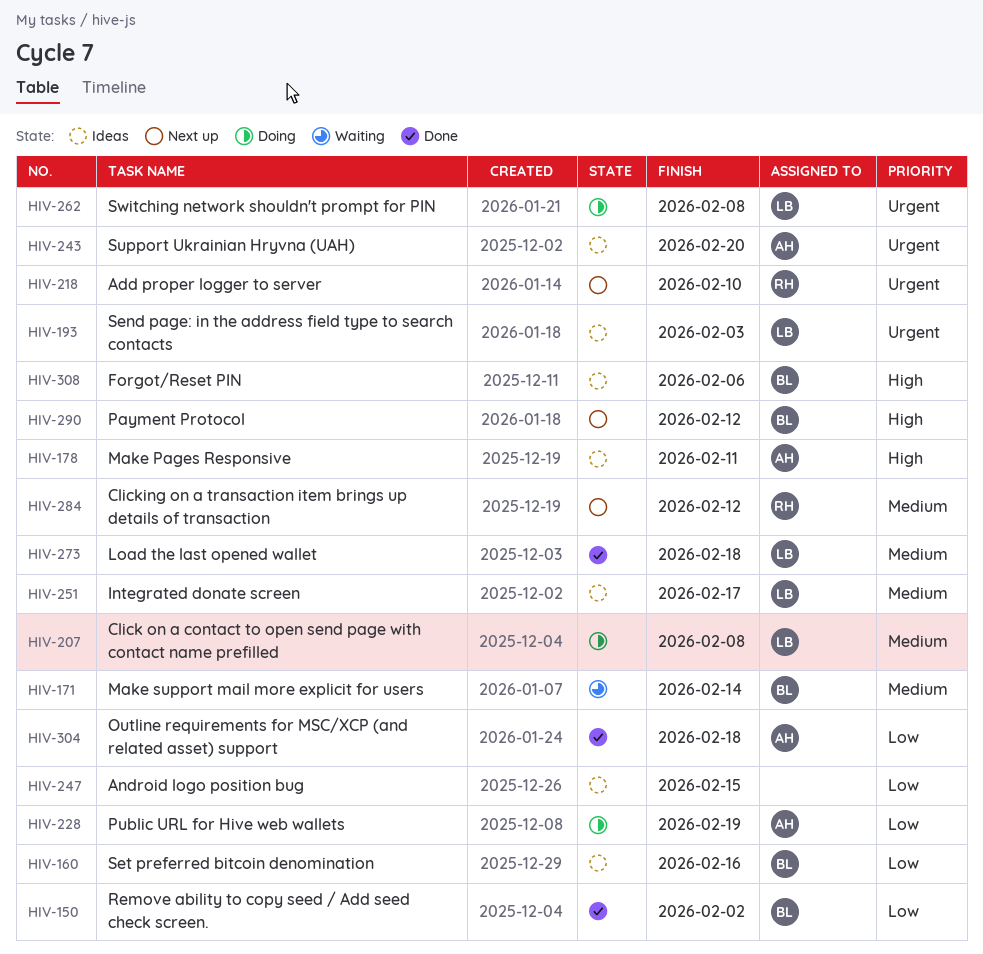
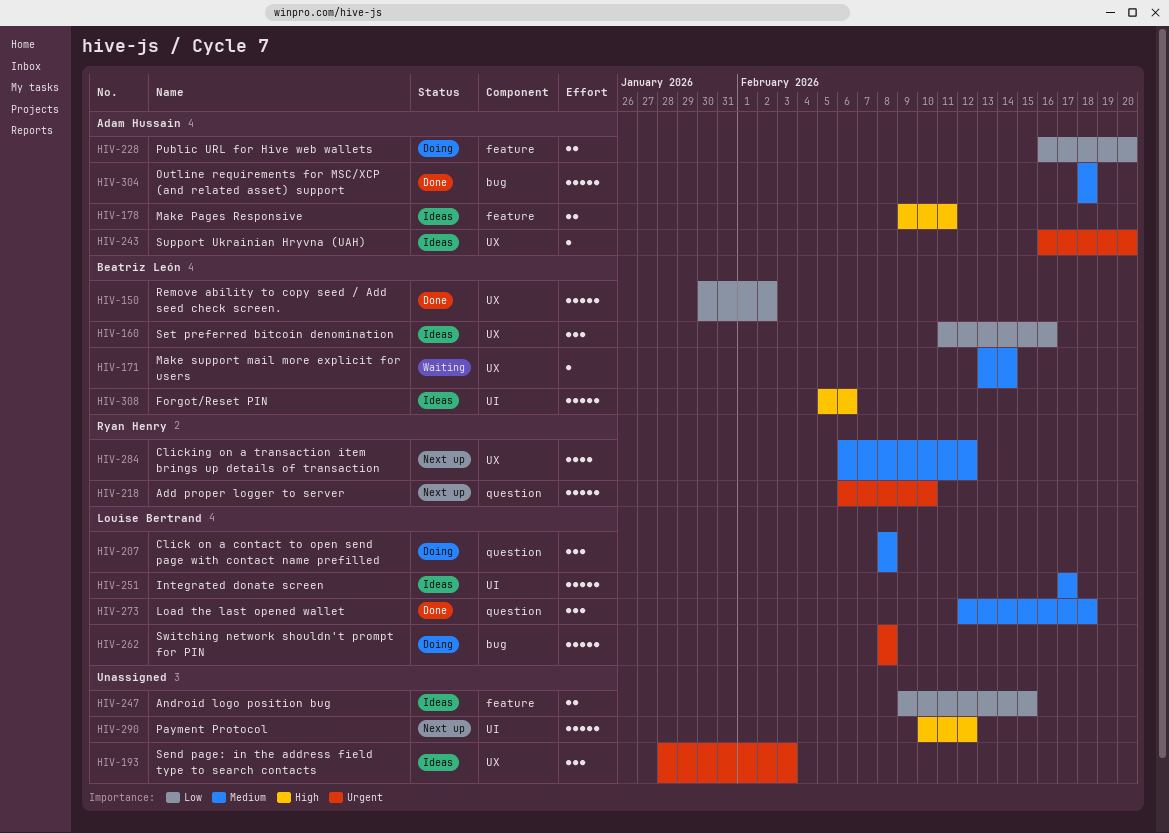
HIV-193, owner: Louise Bertrand -> none
HIV-228, due: Feb 19 -> Feb 20
HIV-290, owner: Beatriz León -> none
HIV-304, priority: Low -> Medium

